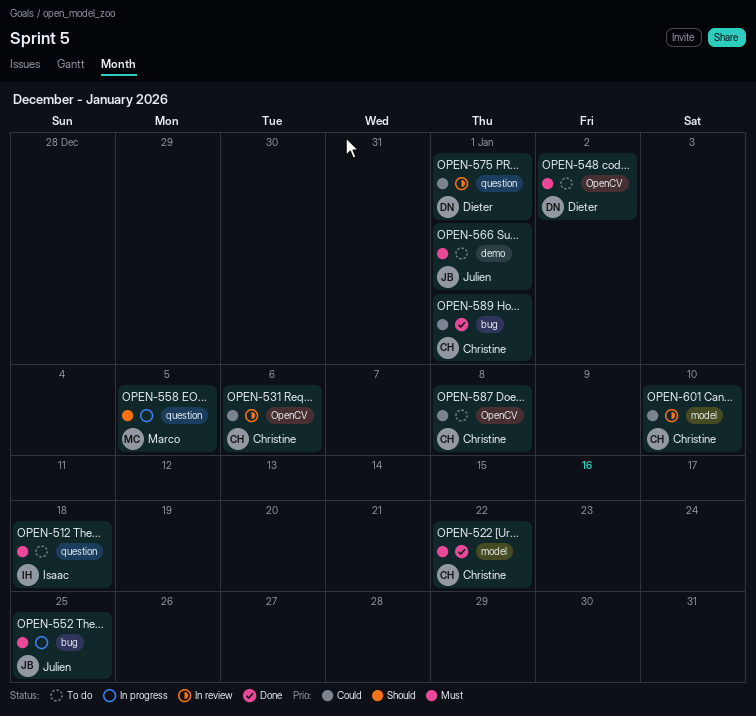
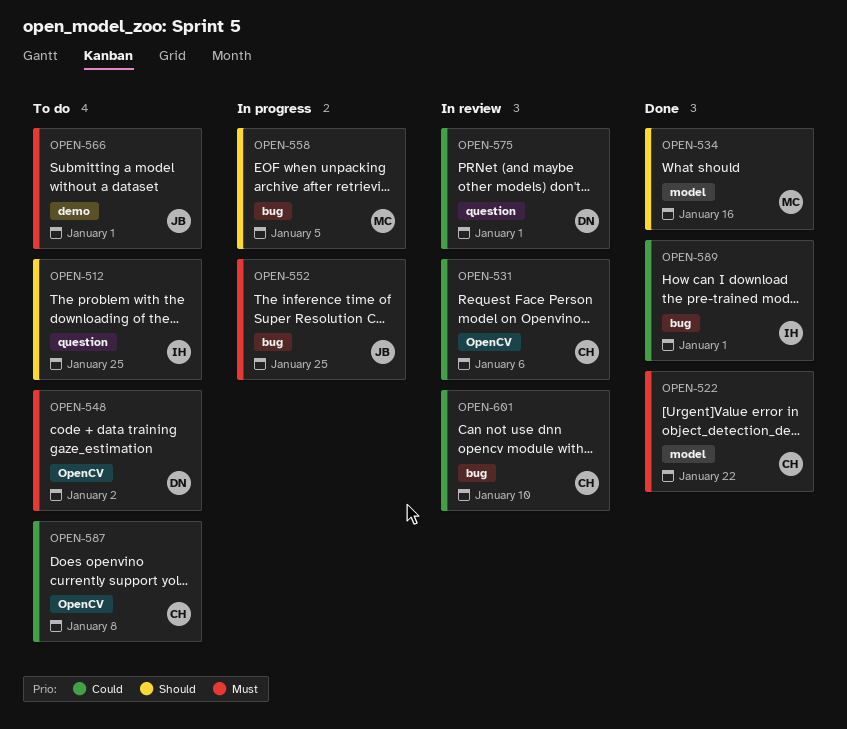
OPEN-512, priority: Must -> Should
OPEN-512, due: Jan 18 -> Jan 25
OPEN-534: none -> present
OPEN-558, label: question -> bug
OPEN-589, owner: Christine -> Isaac
OPEN-601, label: model -> bug

